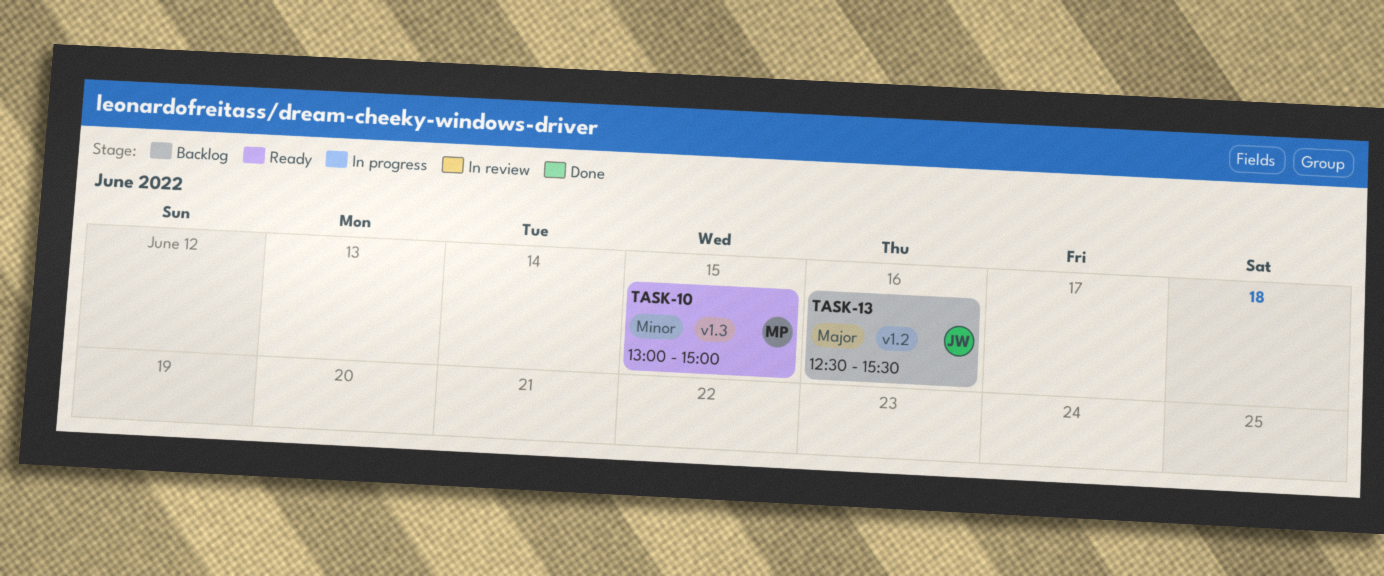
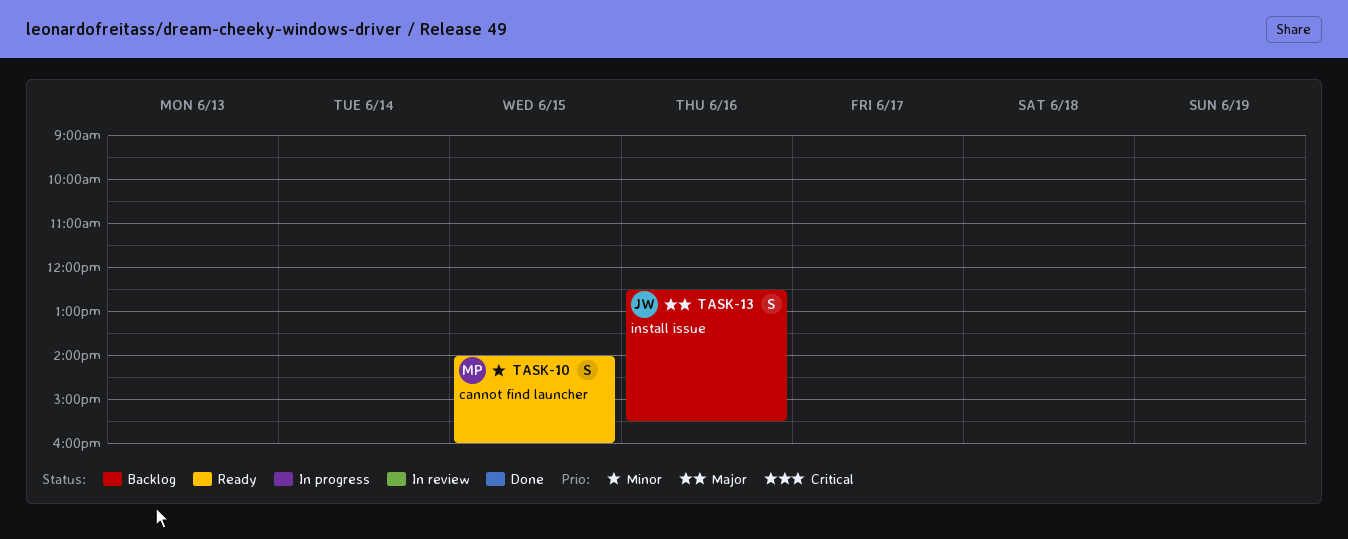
TASK-10, begins: 13:00 -> 14:00
TASK-10, ends: 15:00 -> 16:00

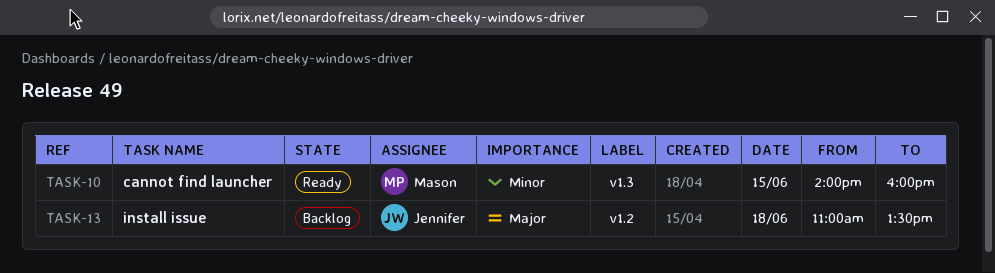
TASK-13, day: Jun 16 -> Jun 18
TASK-13, begins: 12:30 -> 11:00
TASK-13, ends: 15:30 -> 13:30

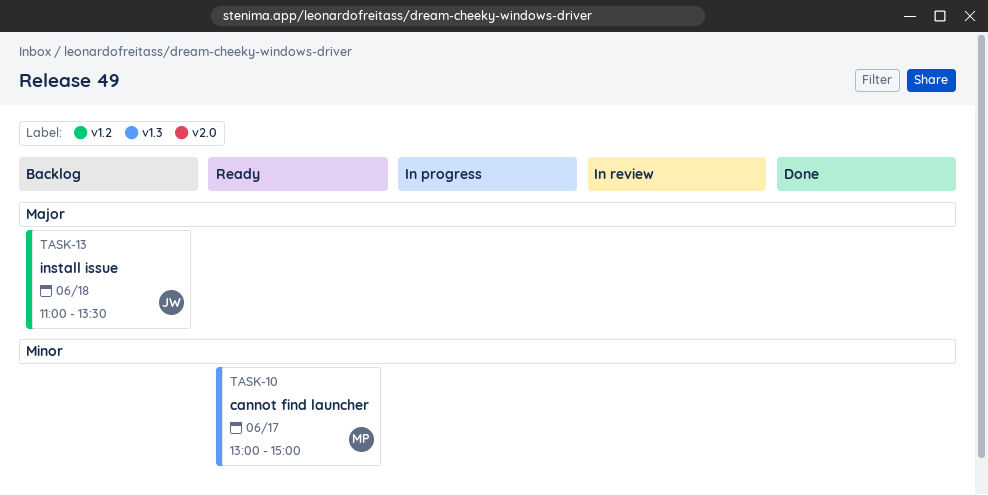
TASK-10, day: Jun 15 -> Jun 17
TASK-10, begins: 14:00 -> 13:00
TASK-10, ends: 16:00 -> 15:00

